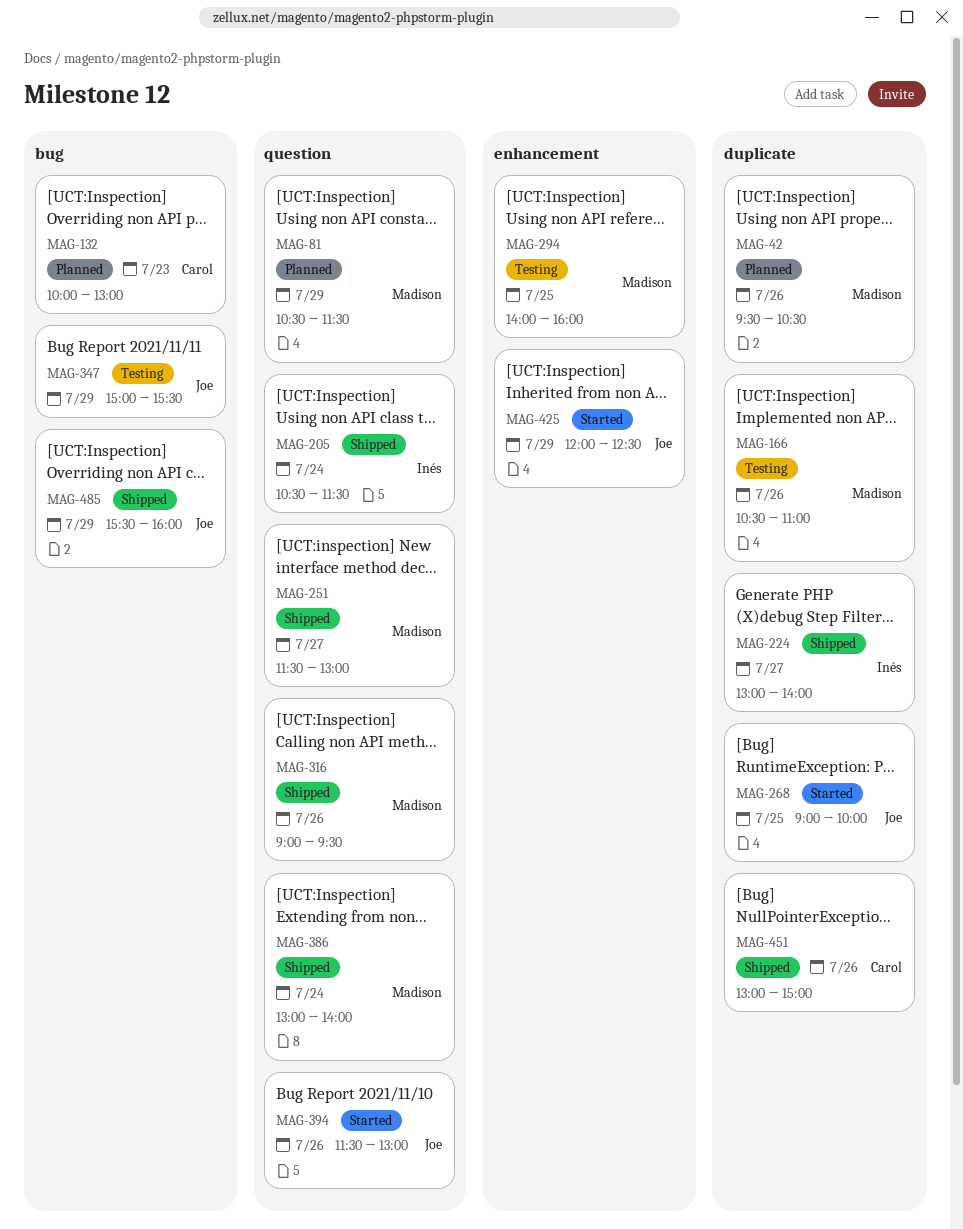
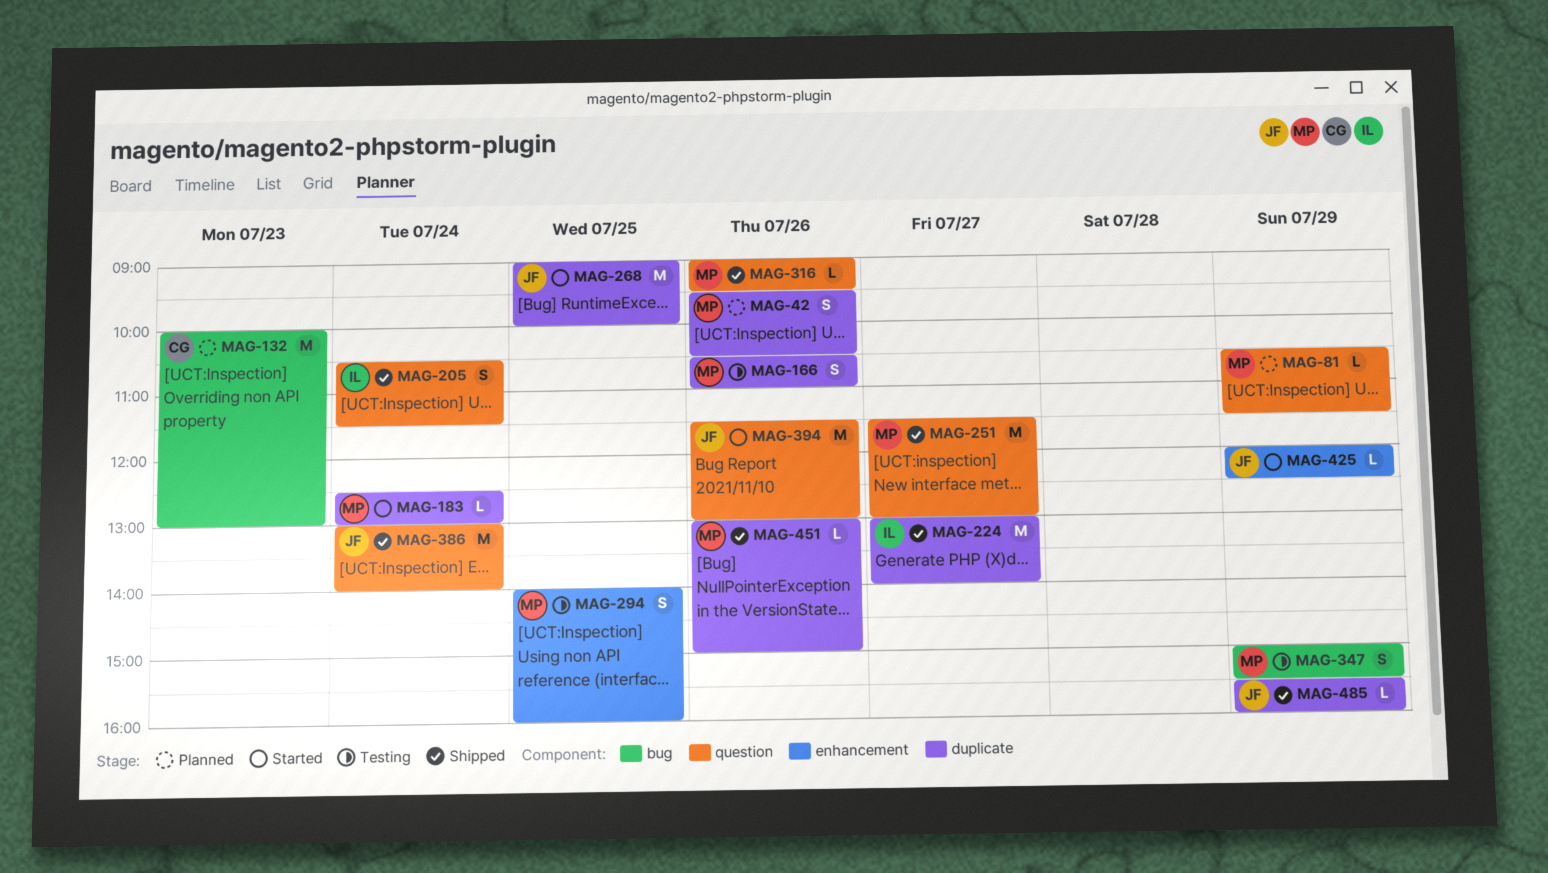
MAG-183: none -> present
MAG-347, owner: Joe -> Madison
MAG-386, owner: Madison -> Joe
MAG-451, owner: Carol -> Madison
MAG-485, label: bug -> duplicate

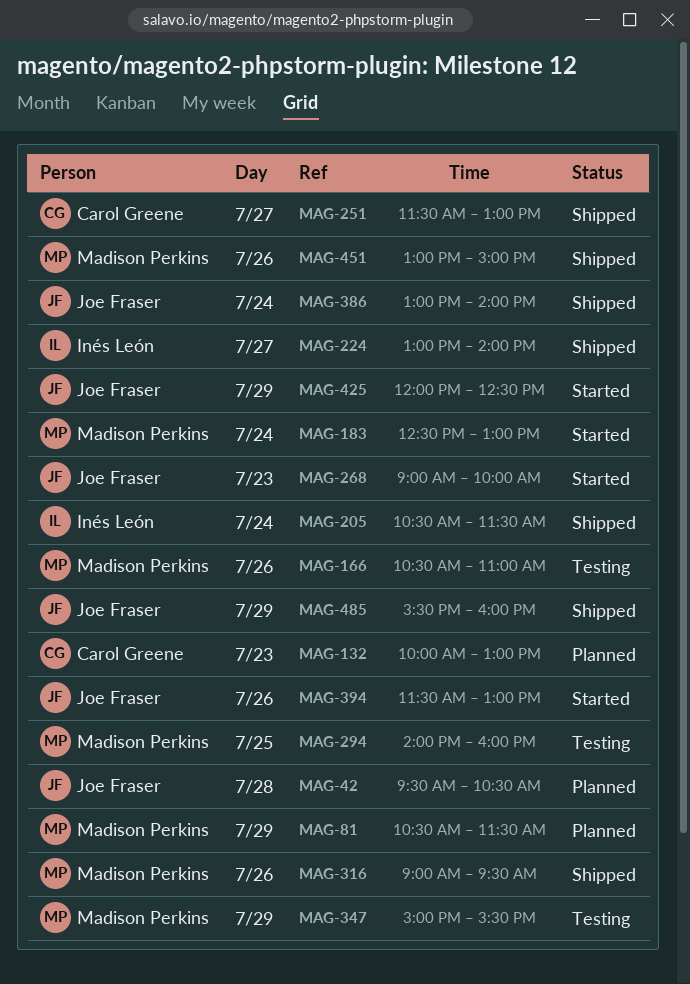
MAG-42, owner: Madison Perkins -> Joe Fraser
MAG-42, day: Jul 26 -> Jul 28
MAG-251, owner: Madison Perkins -> Carol Greene
MAG-268, day: Jul 25 -> Jul 23

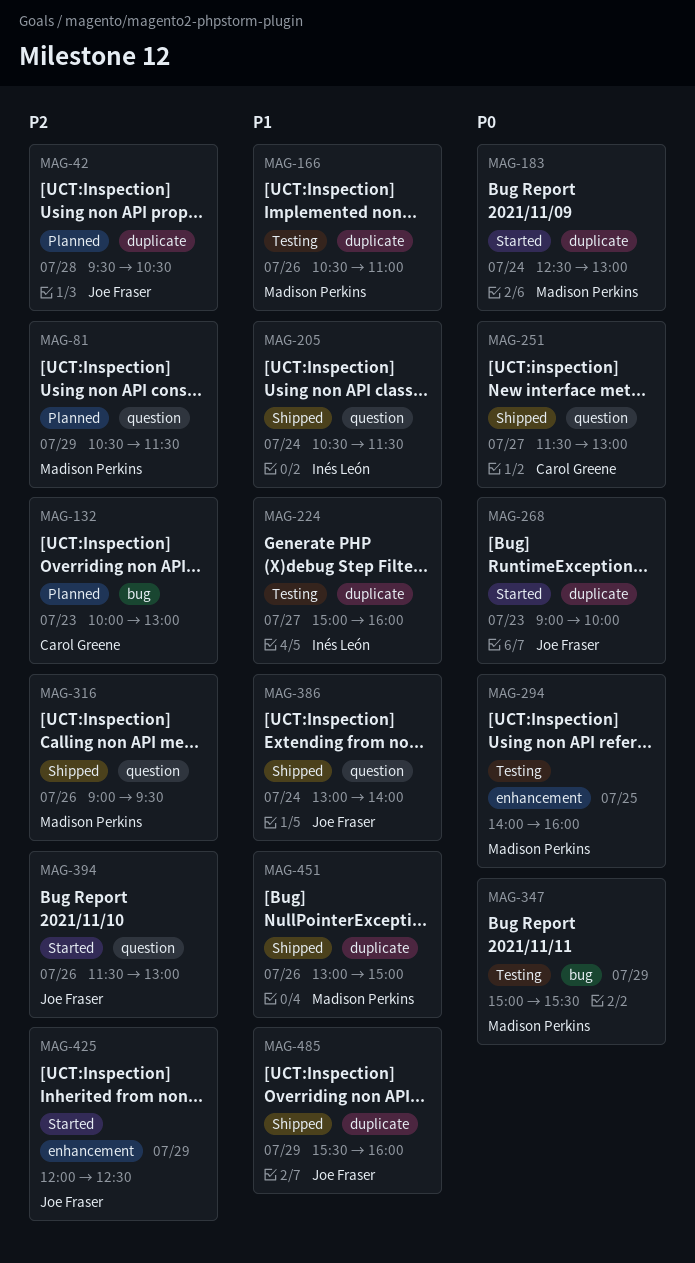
MAG-224, status: Shipped -> Testing
MAG-224, begins: 13:00 -> 15:00
MAG-224, ends: 14:00 -> 16:00

